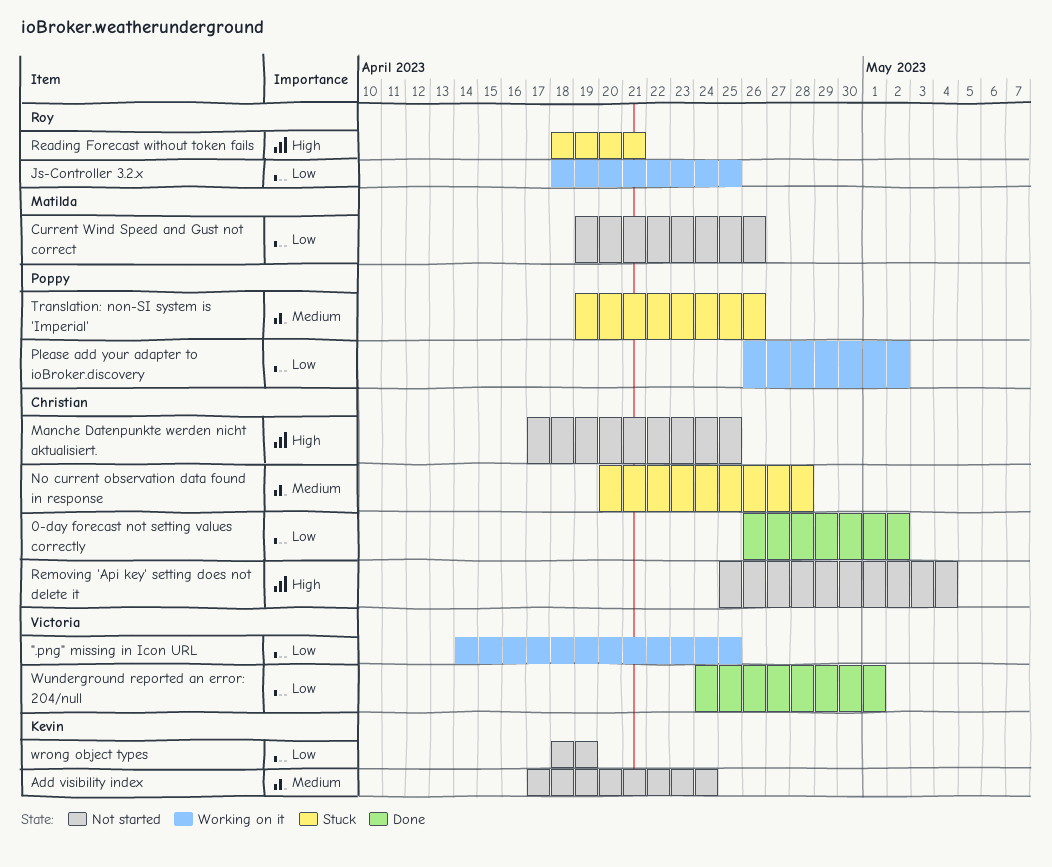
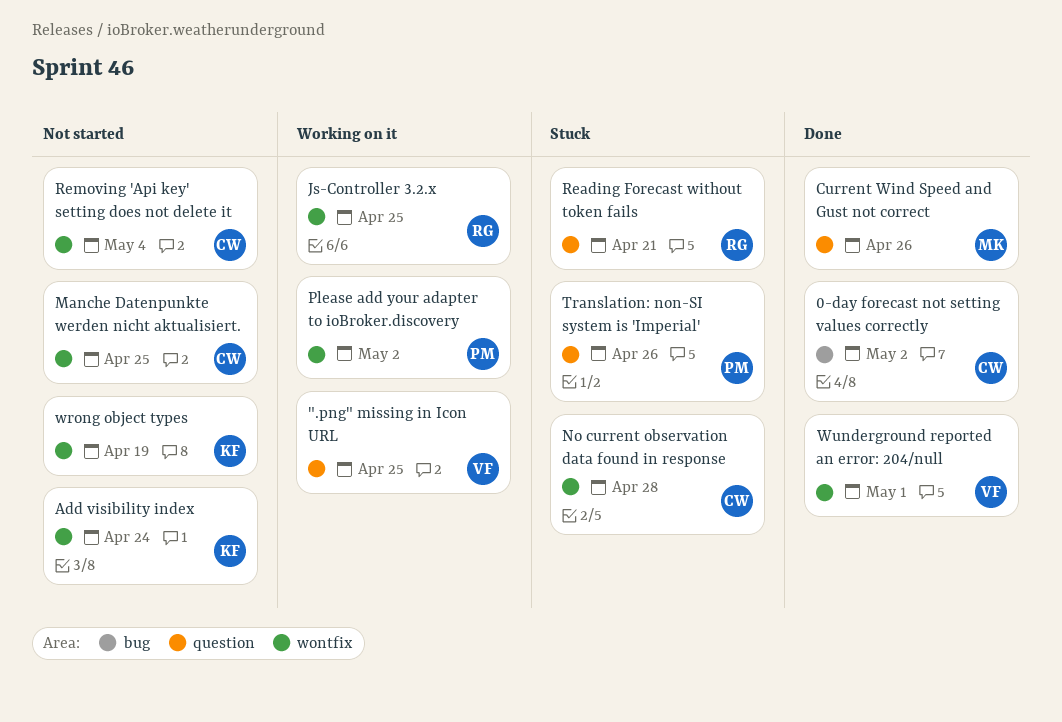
Current Wind Speed and Gust not correct, status: Not started -> Done

